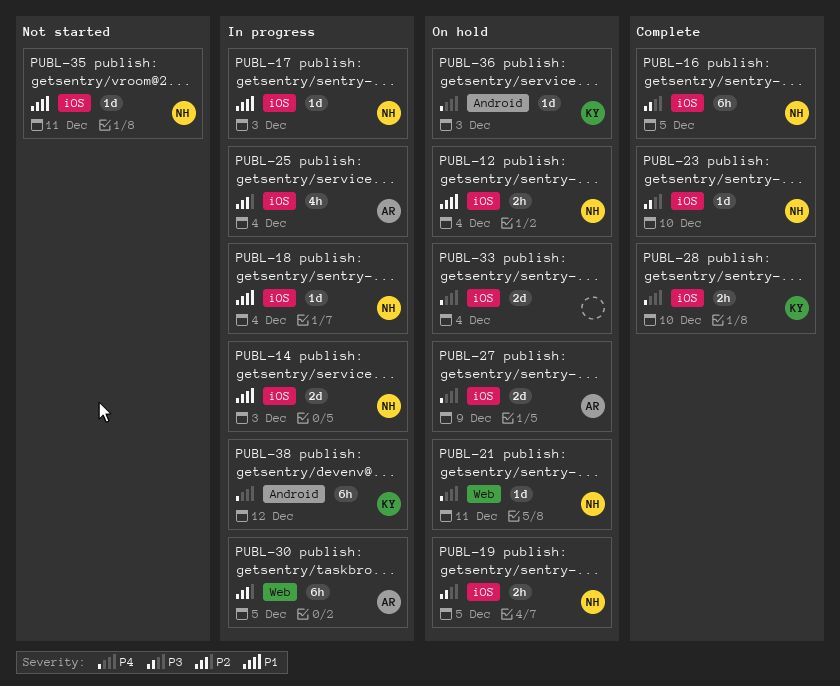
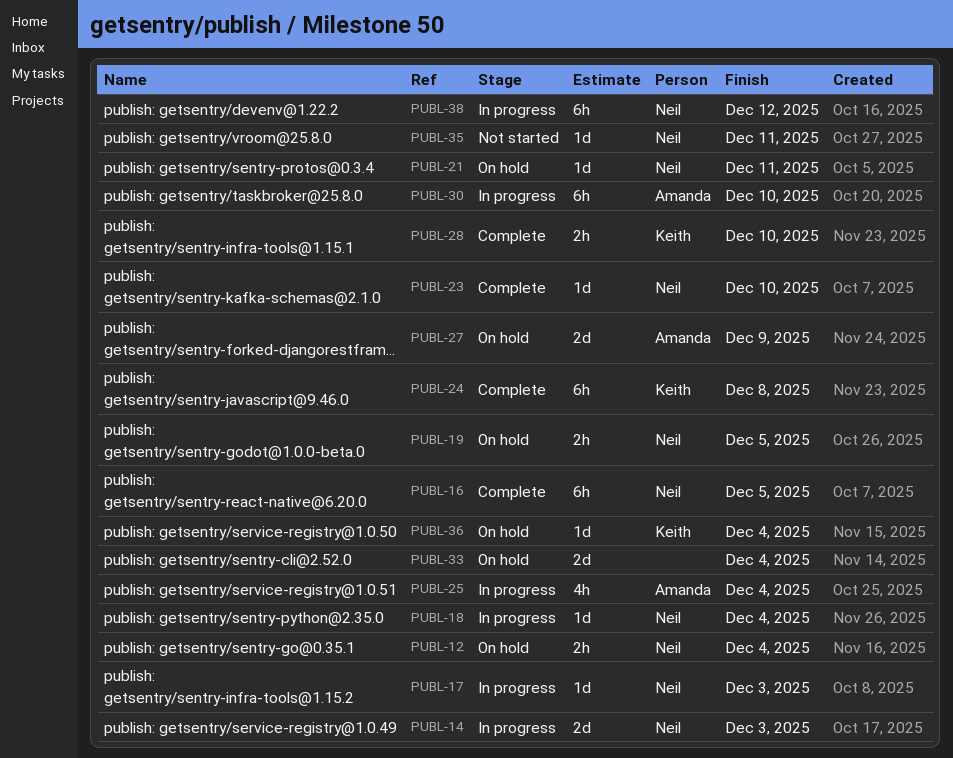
PUBL-24: none -> present
PUBL-30, due: Dec 5 -> Dec 10
PUBL-36, due: Dec 3 -> Dec 4
PUBL-38, owner: Keith -> Neil

